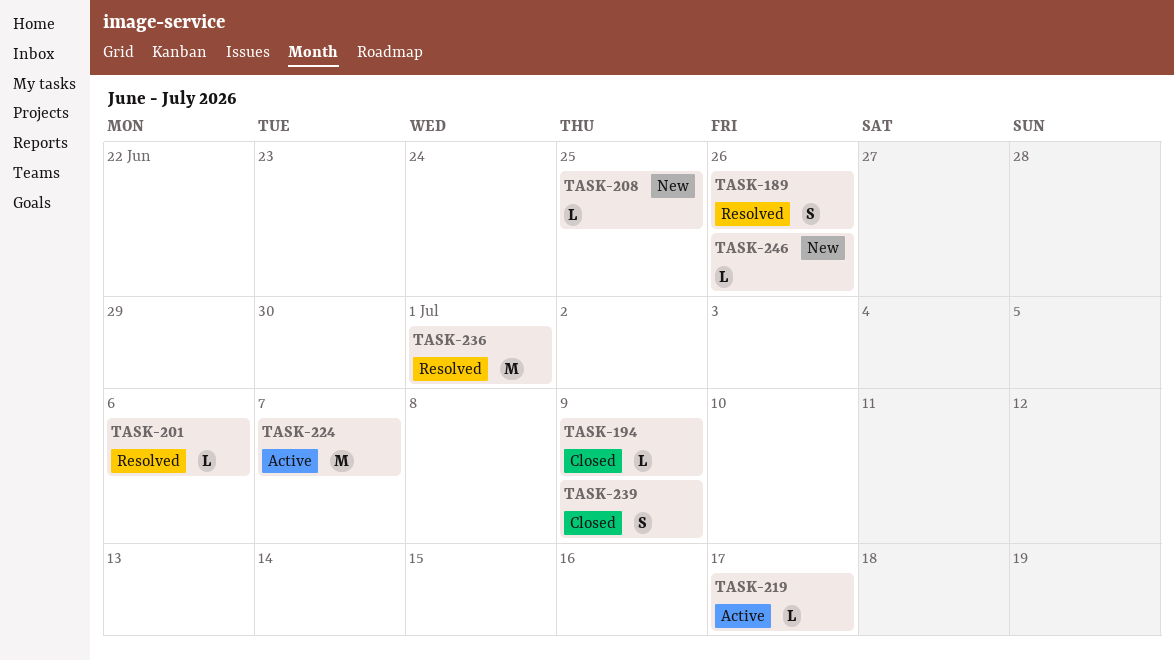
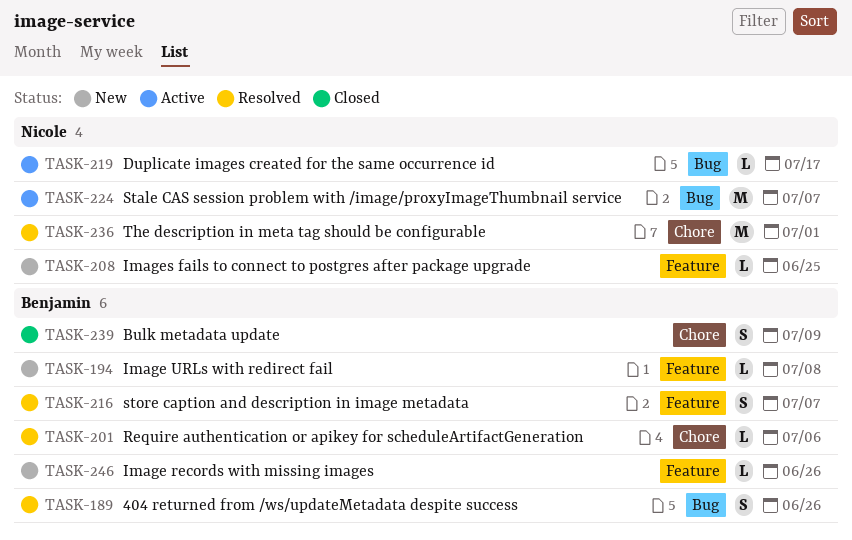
TASK-194, status: Closed -> New
TASK-194, due: Jul 9 -> Jul 8
TASK-216: none -> present

